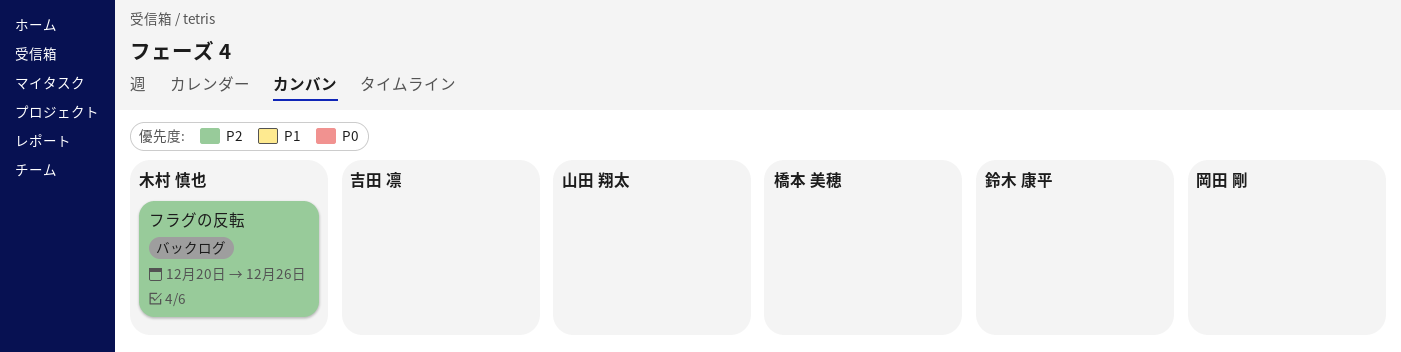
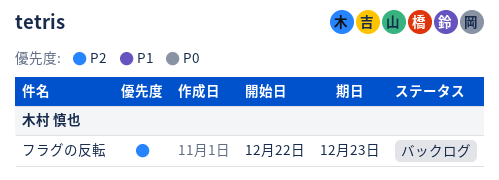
フラグの反転, start: Dec 20 -> Dec 22
フラグの反転, due: Dec 26 -> Dec 23

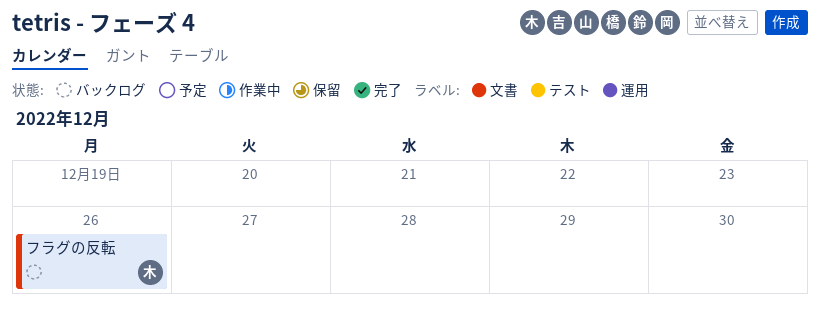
フラグの反転, due: Dec 23 -> Dec 26

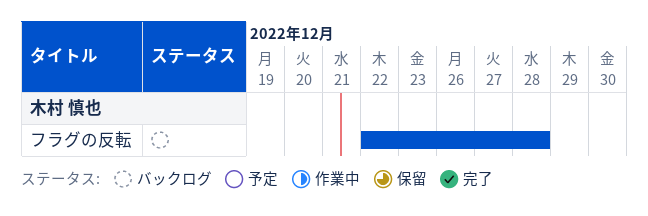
フラグの反転, due: Dec 26 -> Dec 28

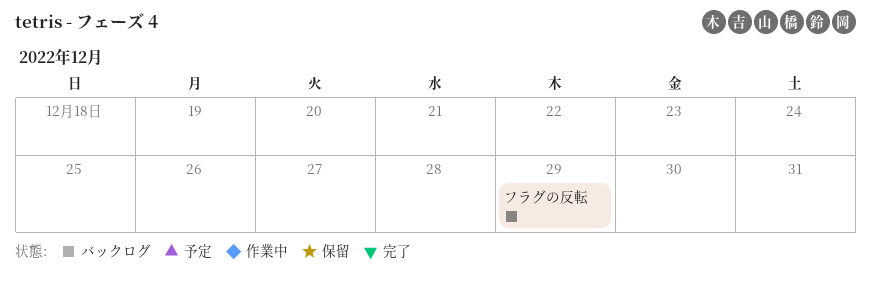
フラグの反転, due: Dec 28 -> Dec 29

